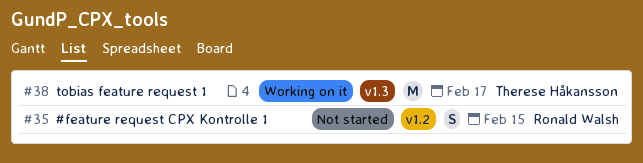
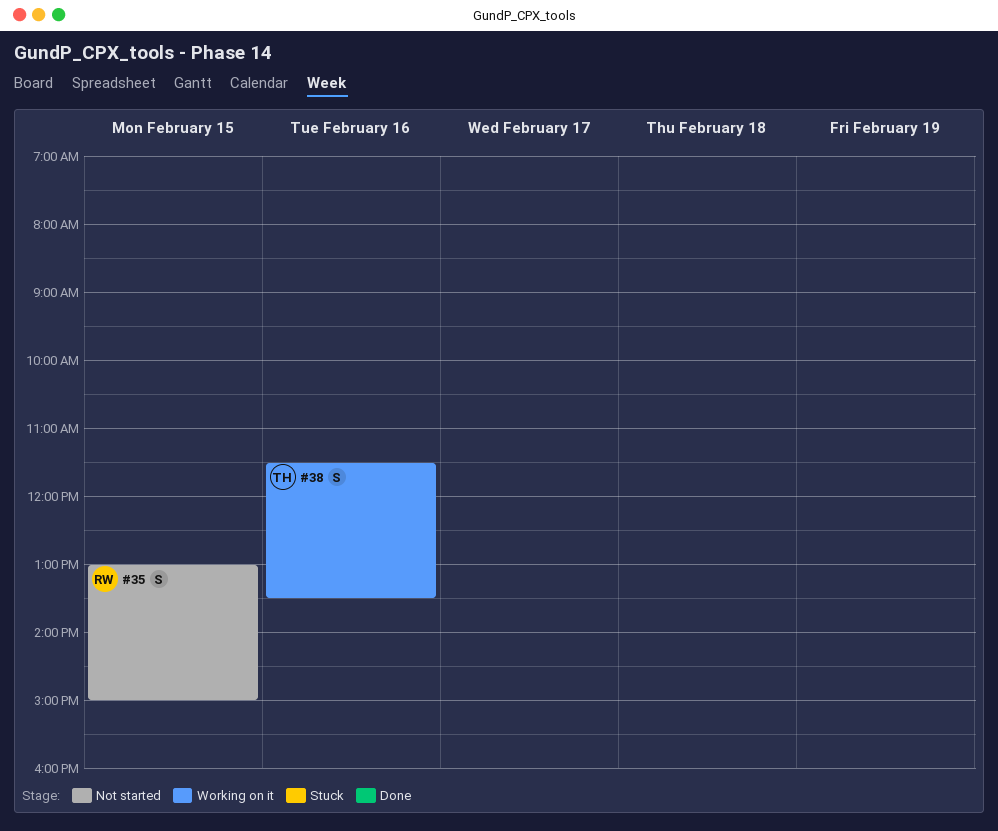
#38, estimate: M -> S
#38, day: Feb 17 -> Feb 16

